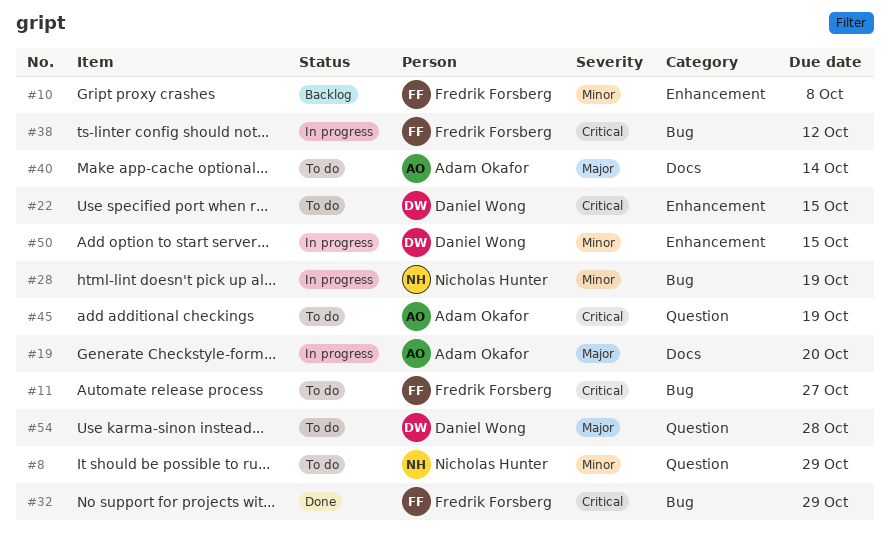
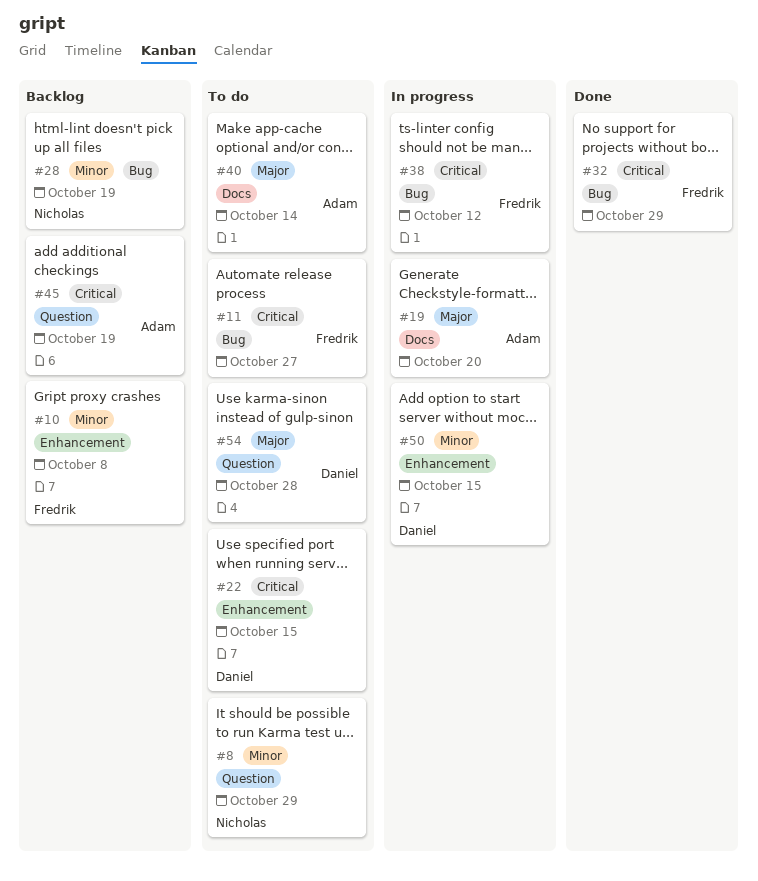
#28, status: In progress -> Backlog
#45, status: To do -> Backlog

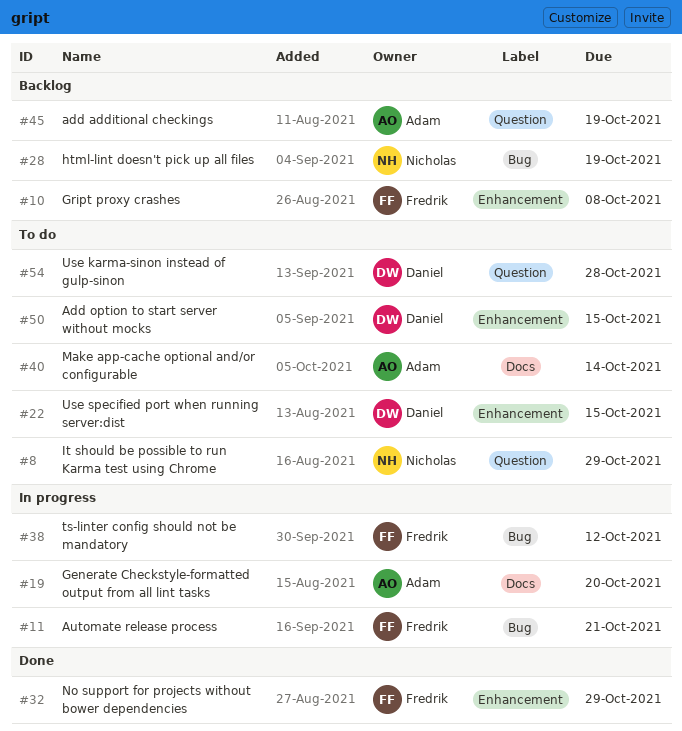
#11, status: To do -> In progress
#11, due: Oct 27 -> Oct 21
#32, label: Bug -> Enhancement
#50, status: In progress -> To do

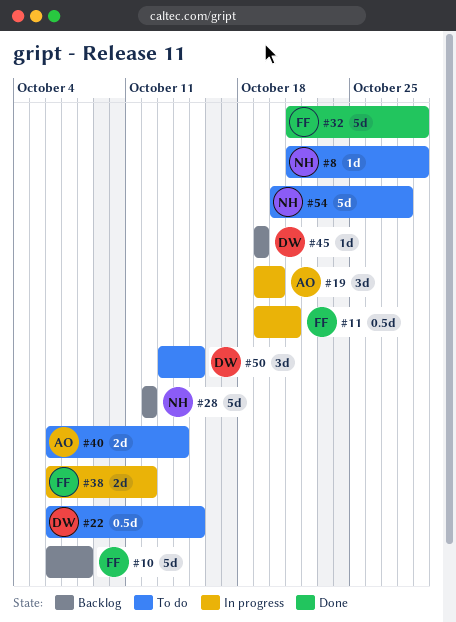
#28, due: Oct 19 -> Oct 12
#45, owner: Adam -> Daniel
#54, owner: Daniel -> Nicholas

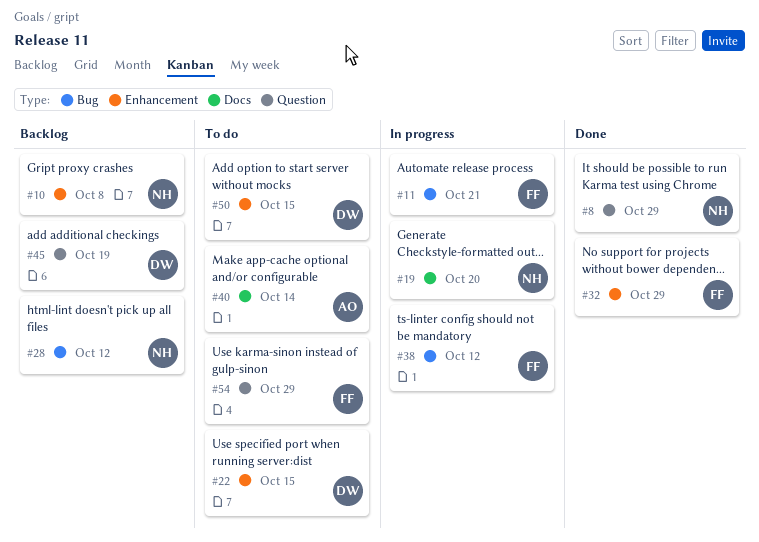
#8, status: To do -> Done
#10, owner: FF -> NH
#19, owner: AO -> NH
#54, owner: NH -> FF
#54, due: Oct 28 -> Oct 29

